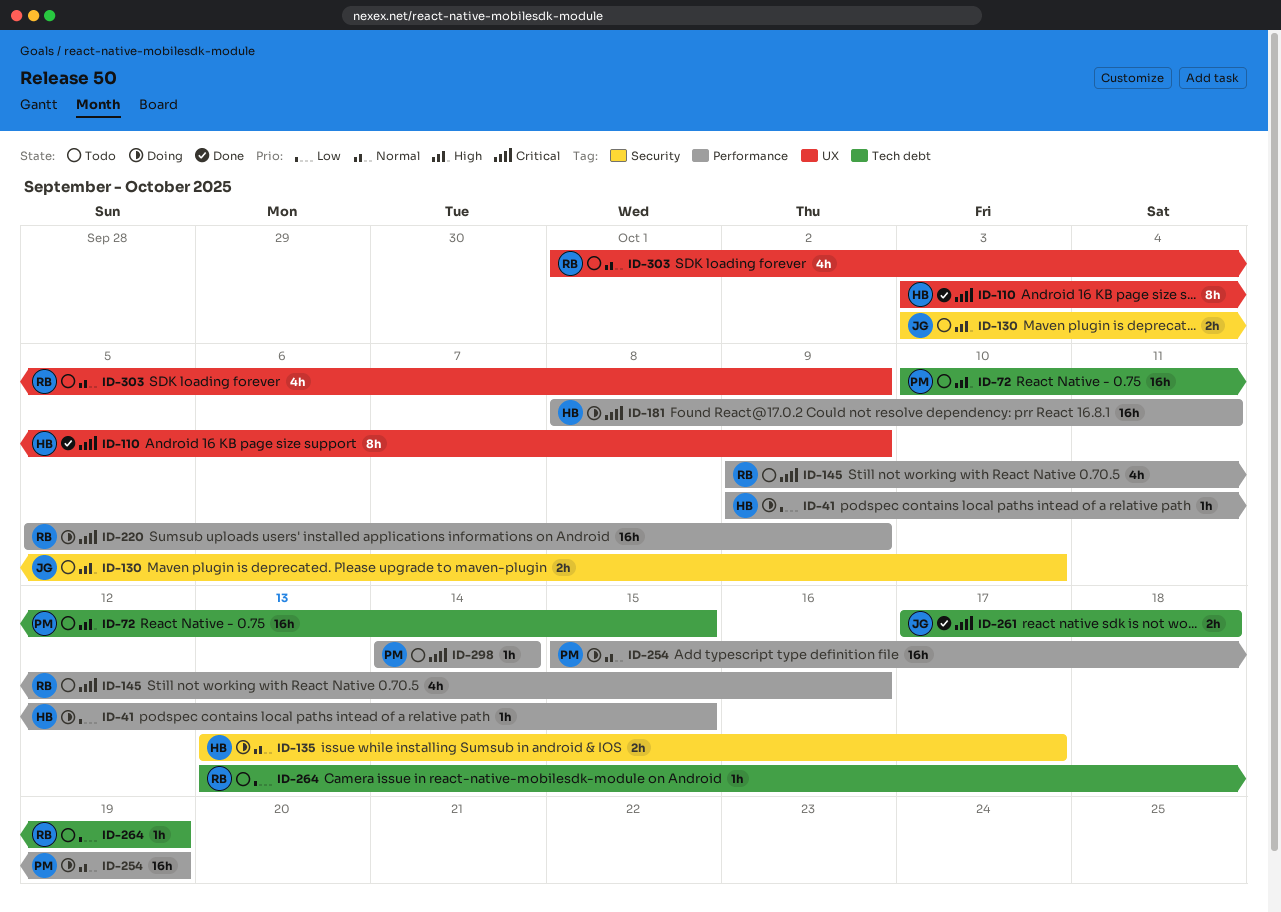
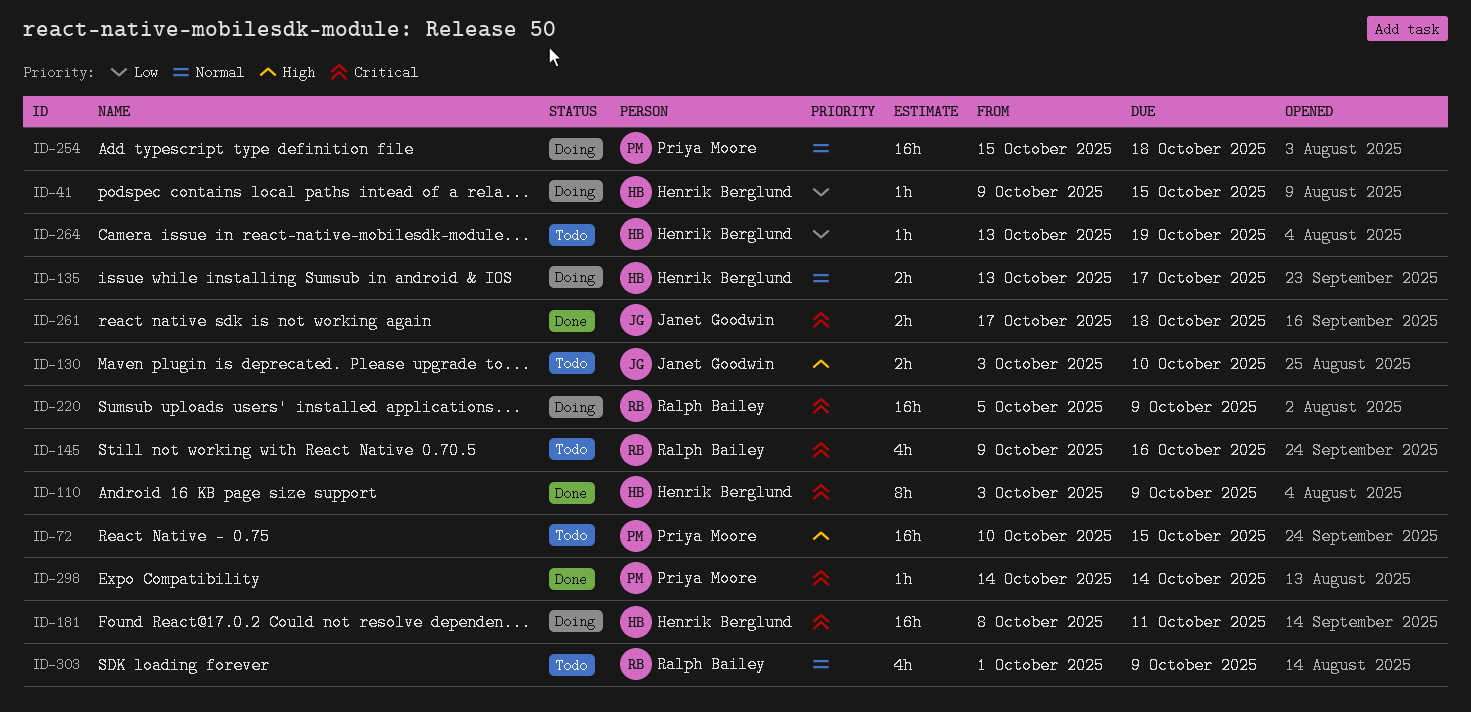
ID-254, due: Oct 19 -> Oct 18
ID-264, owner: Ralph Bailey -> Henrik Berglund
ID-298, status: Todo -> Done

